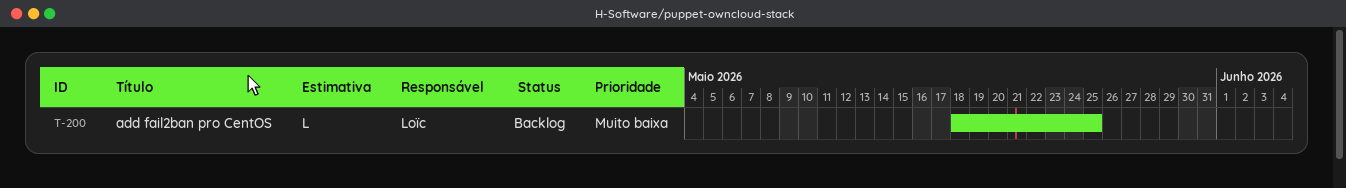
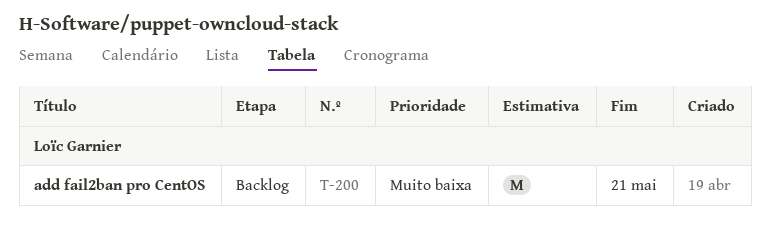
T-200, estimate: L -> M
T-200, due: May 25 -> May 21

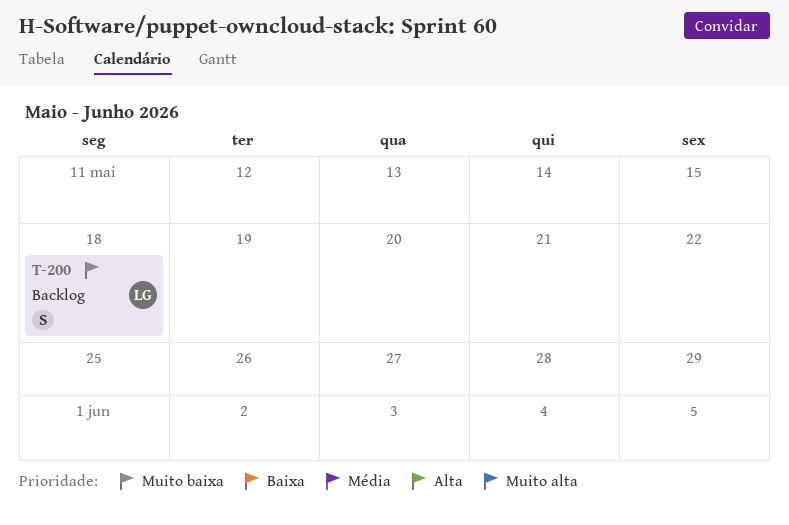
T-200, estimate: M -> S
T-200, due: May 21 -> May 18

